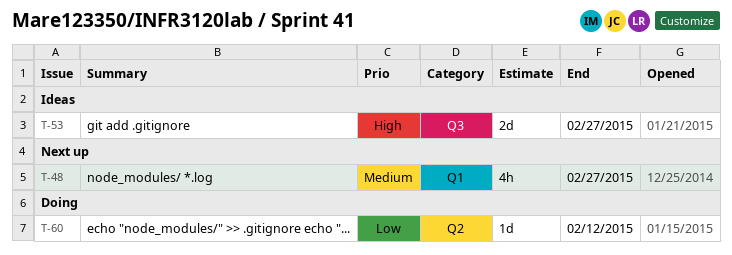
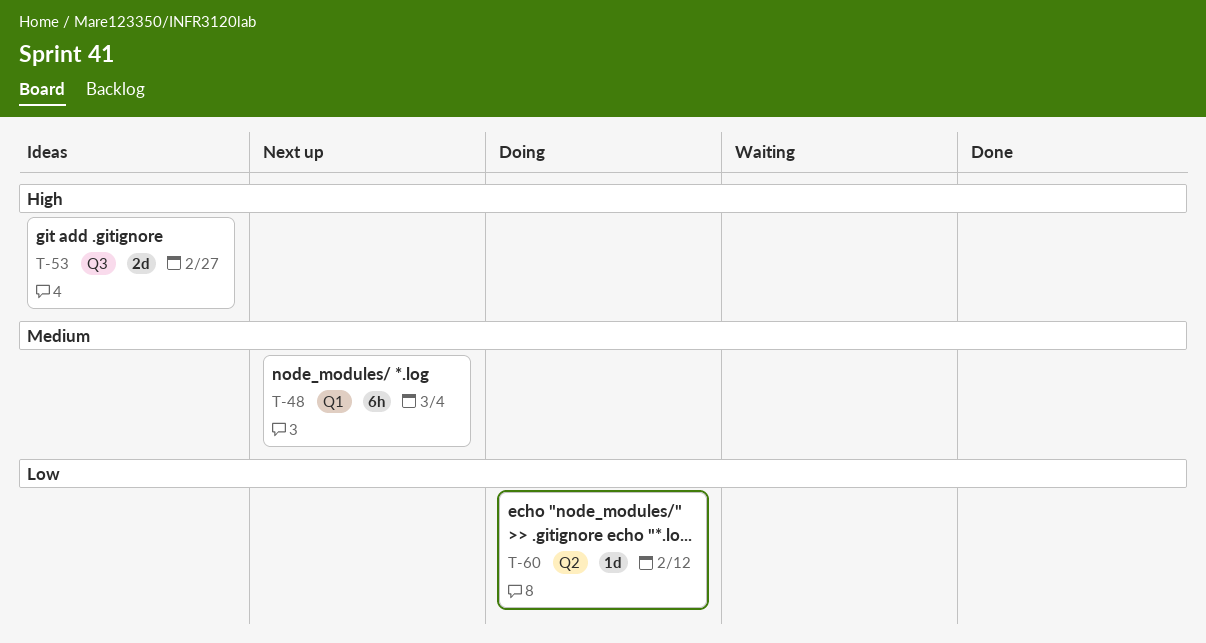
T-48, estimate: 4h -> 6h
T-48, due: Feb 27 -> Mar 4

